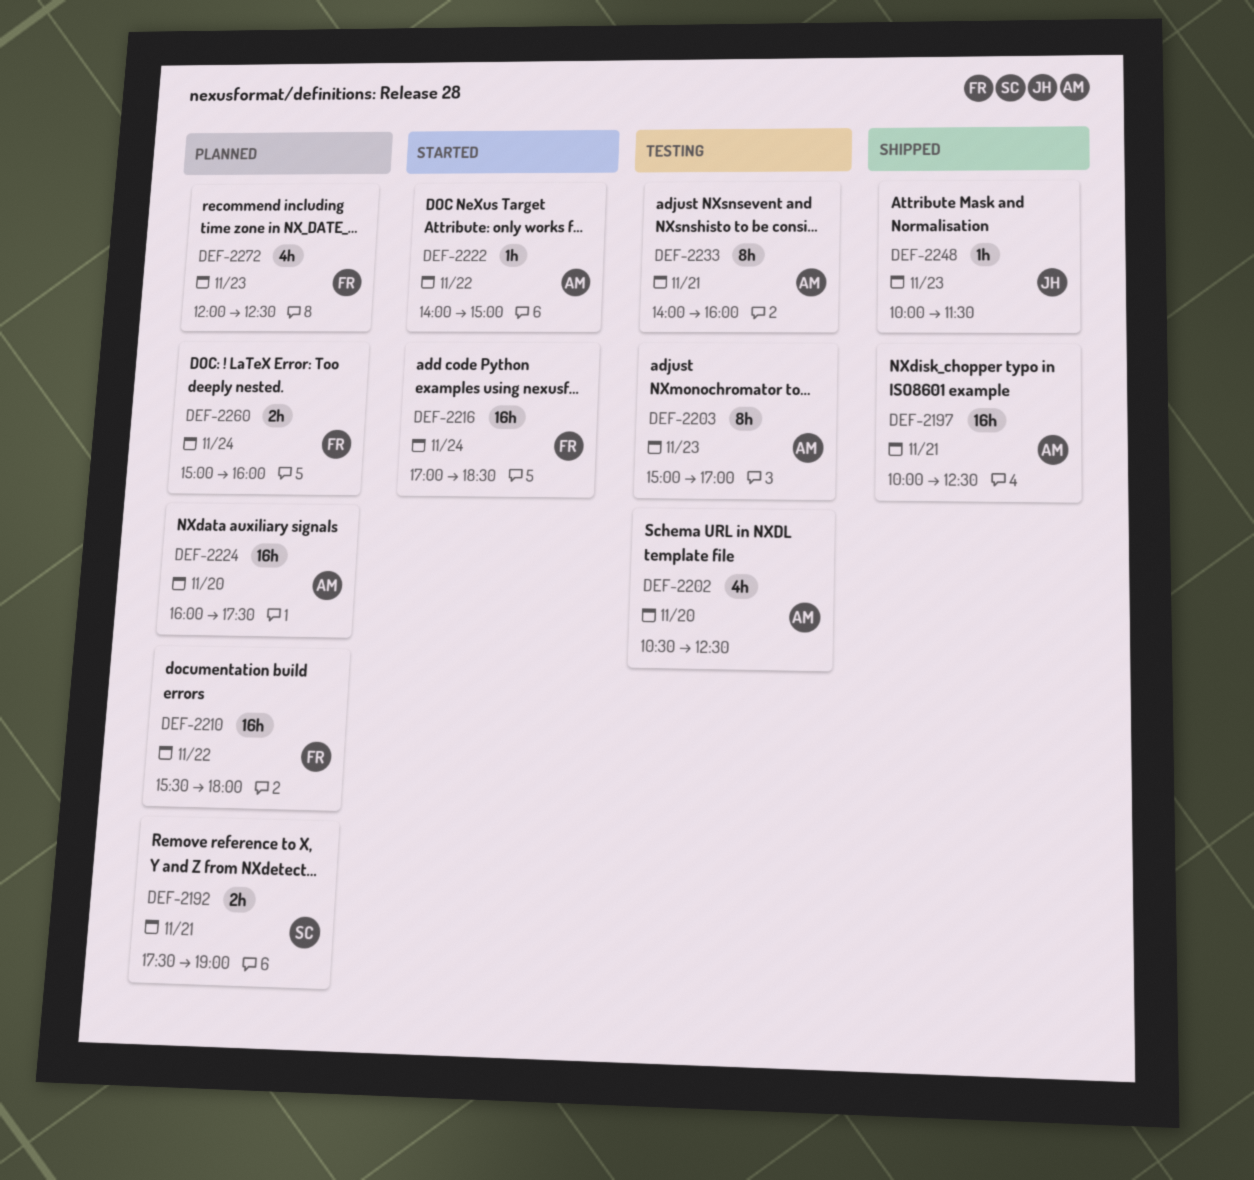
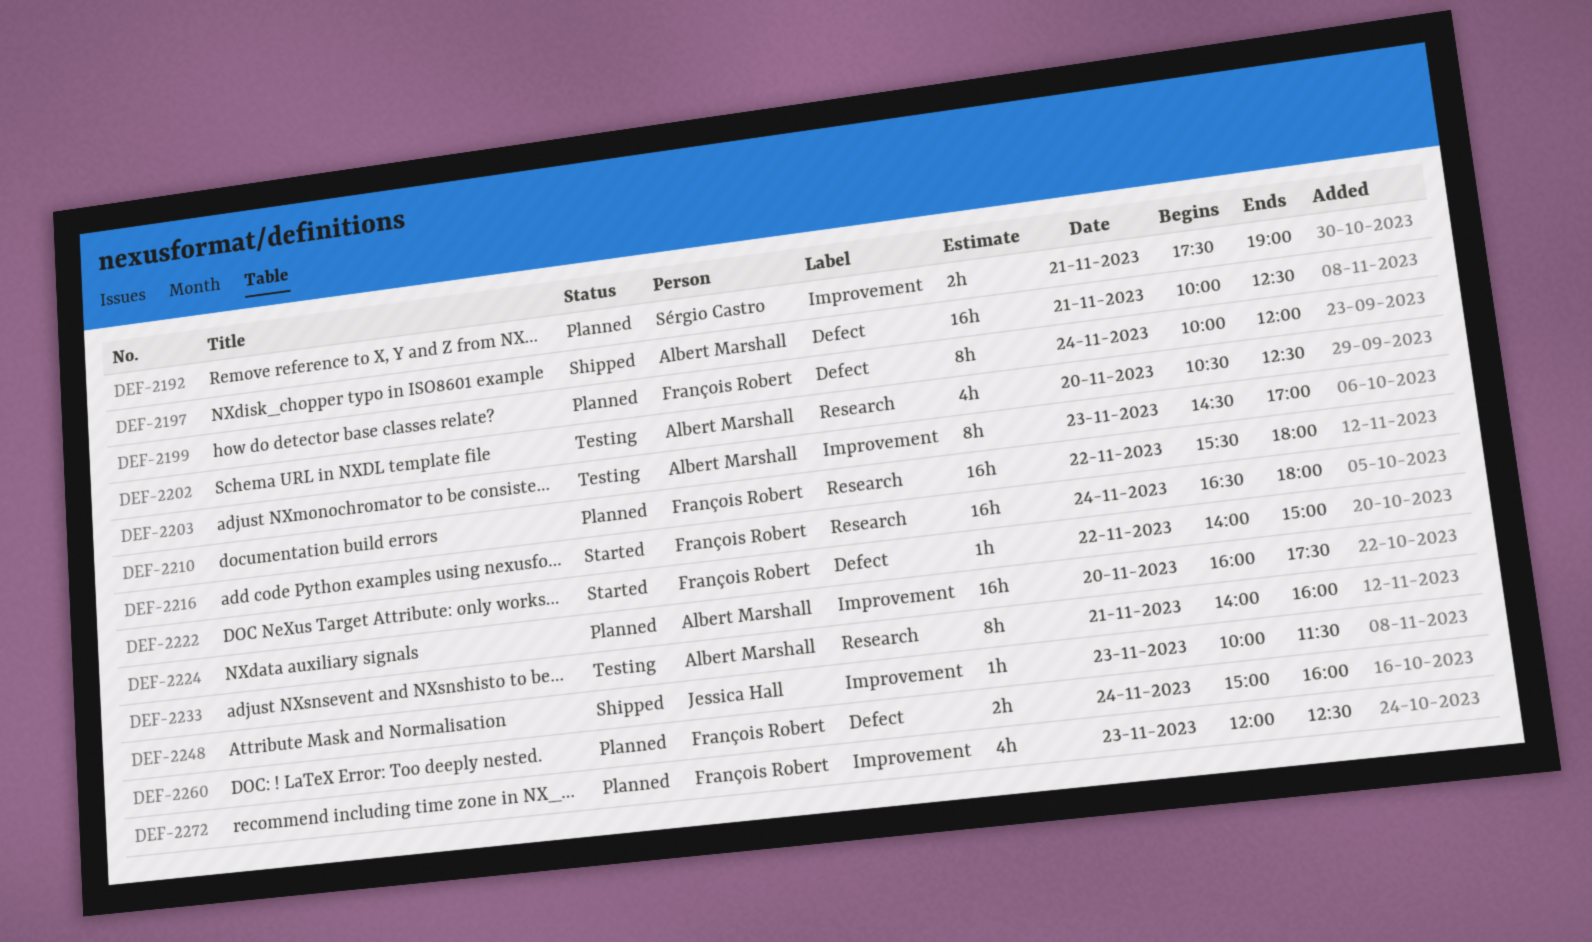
DEF-2199: none -> present
DEF-2203, begins: 15:00 -> 14:30
DEF-2216, begins: 17:00 -> 16:30
DEF-2216, ends: 18:30 -> 18:00
DEF-2222, owner: Albert Marshall -> François Robert

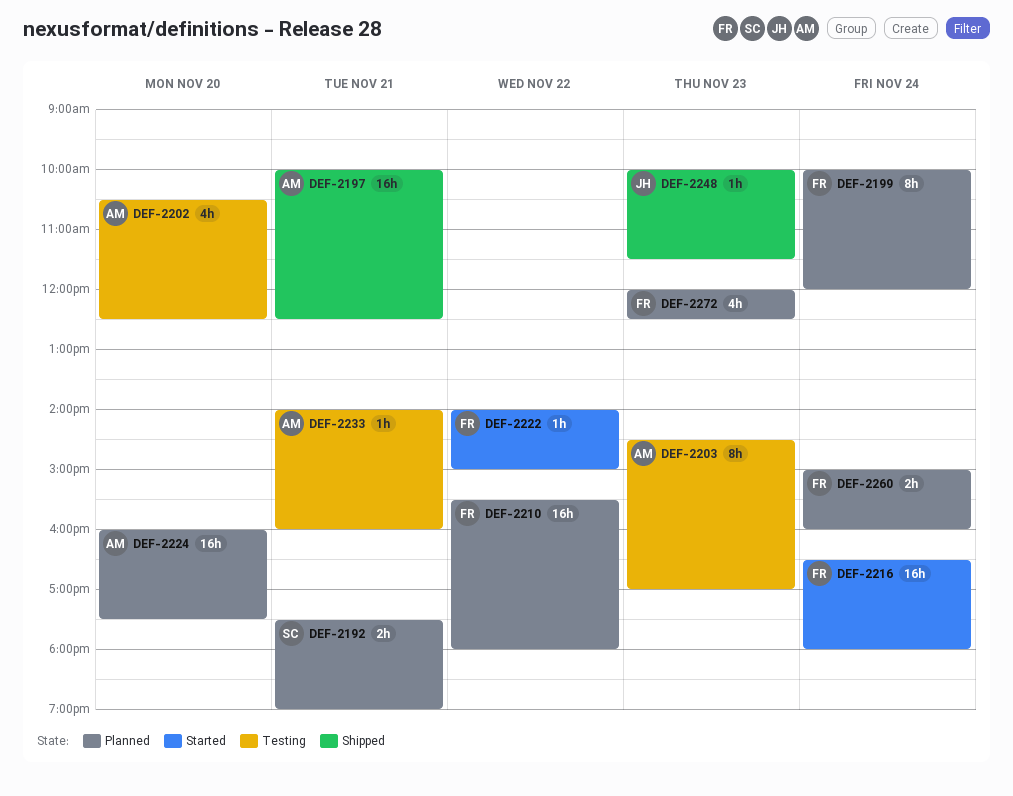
DEF-2233, estimate: 8h -> 1h

